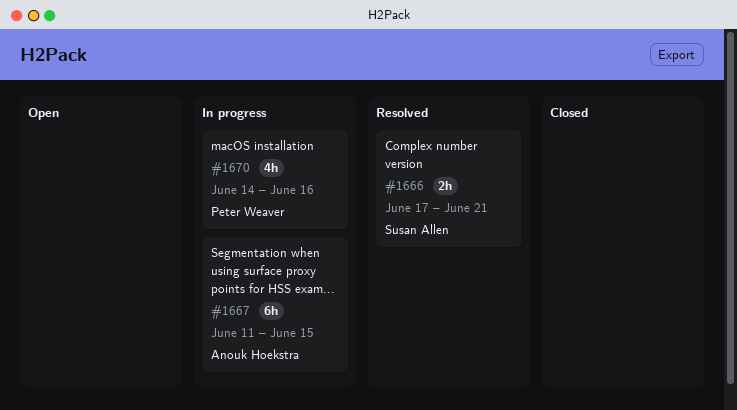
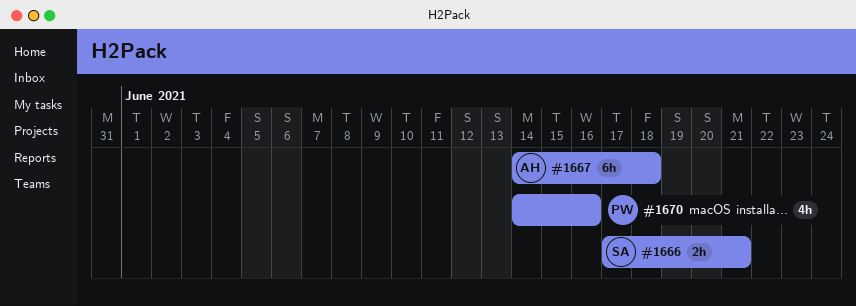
#1667, start: Jun 11 -> Jun 14
#1667, due: Jun 15 -> Jun 18

